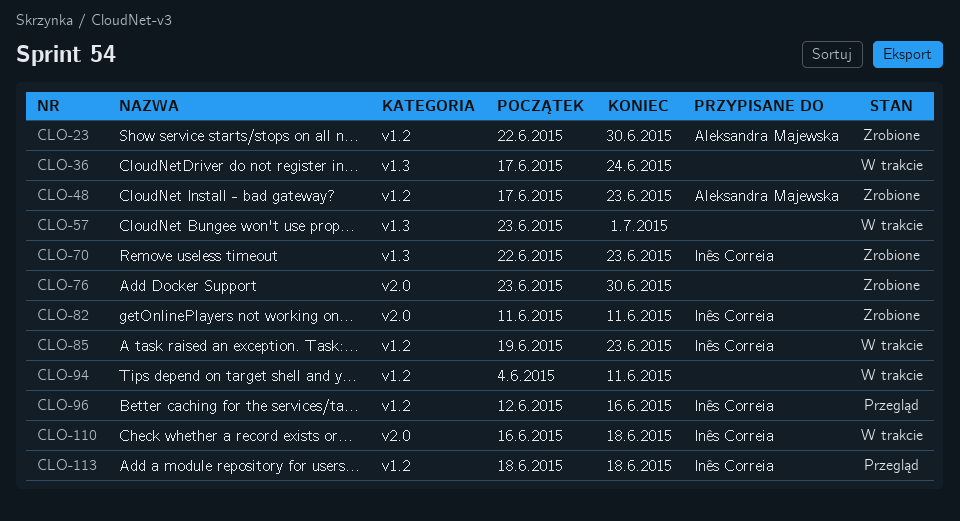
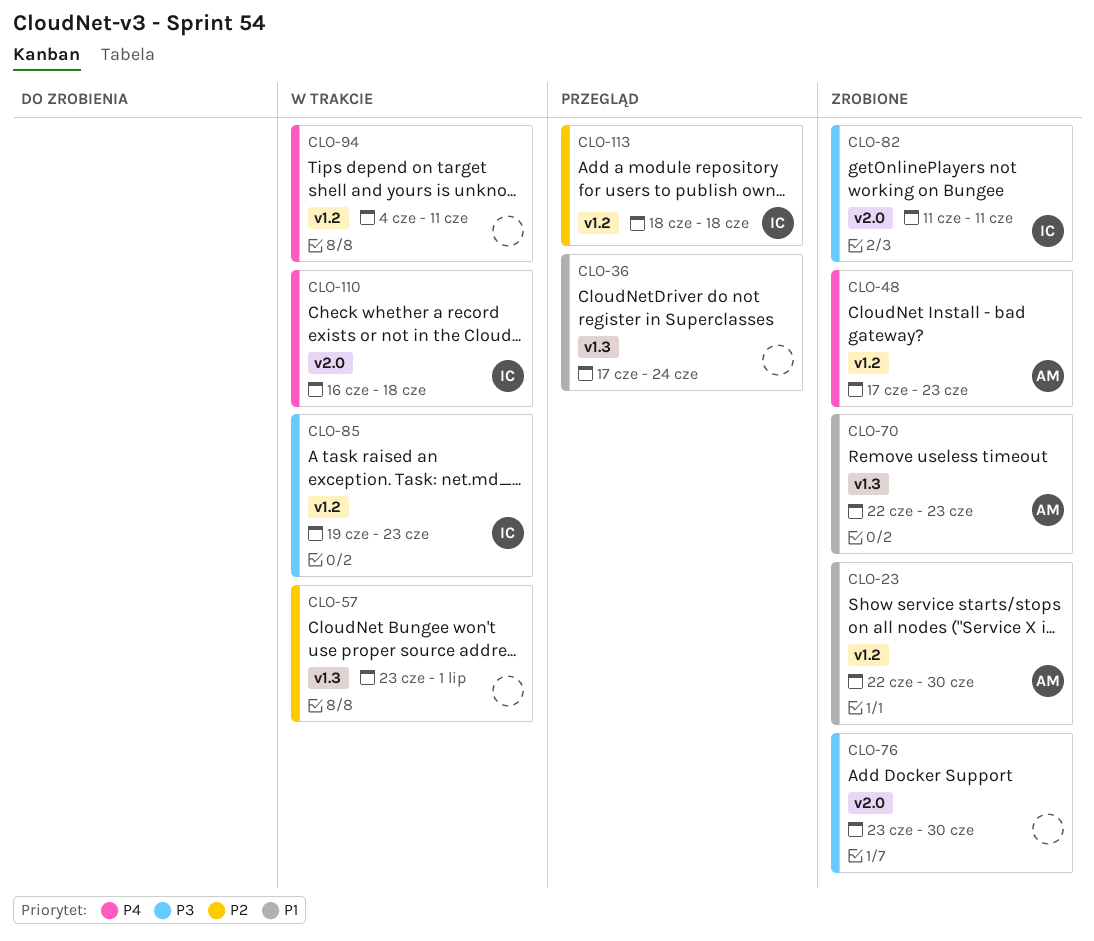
CLO-36, status: W trakcie -> Przegląd
CLO-70, owner: Inês Correia -> Aleksandra Majewska
CLO-96: present -> none

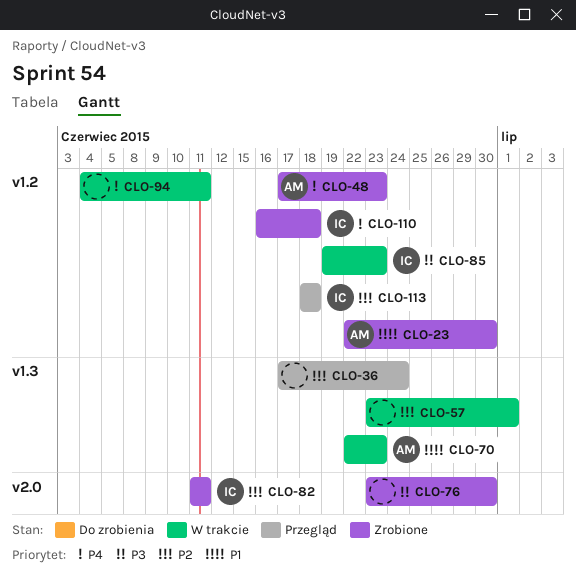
CLO-36, priority: P1 -> P2
CLO-70, status: Zrobione -> W trakcie
CLO-82, priority: P3 -> P2
CLO-110, status: W trakcie -> Zrobione
CLO-110, label: v2.0 -> v1.2

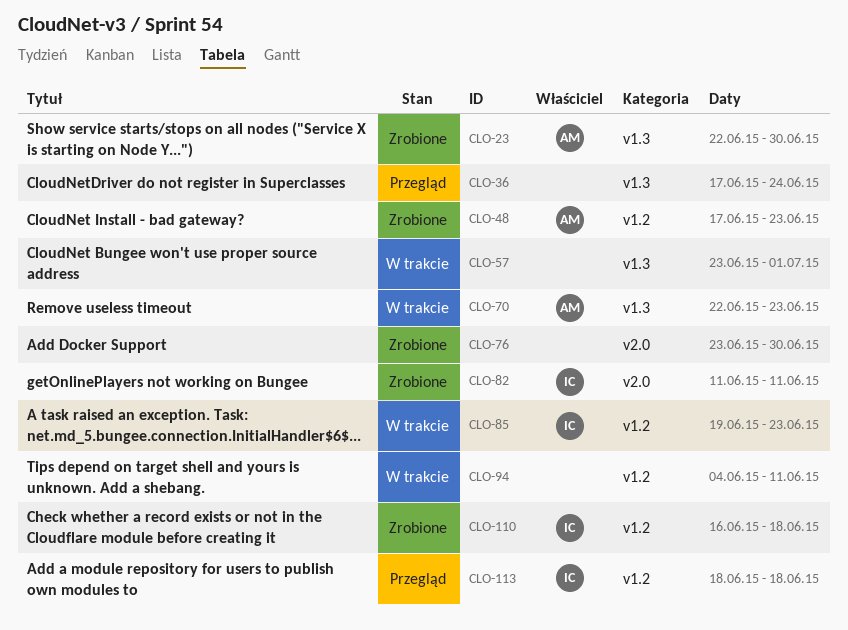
CLO-23, label: v1.2 -> v1.3

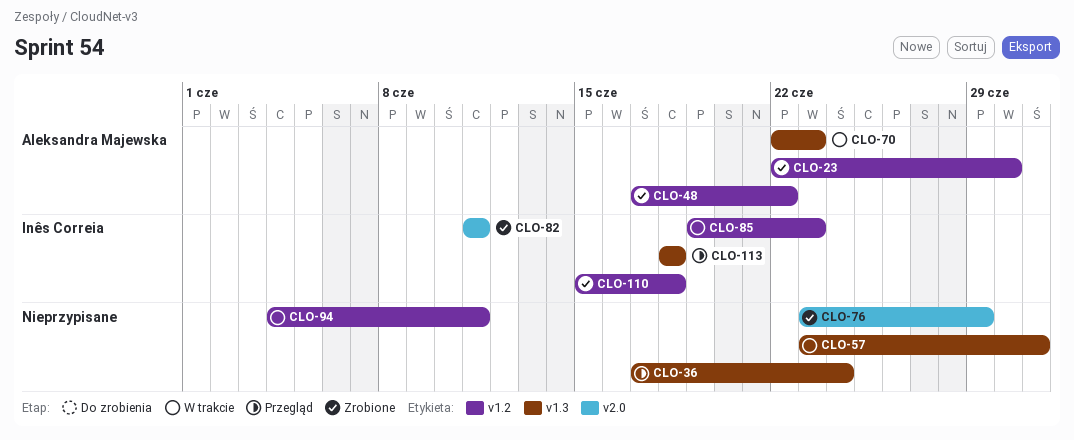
CLO-23, label: v1.3 -> v1.2
CLO-48, due: Jun 23 -> Jun 22
CLO-76, due: Jun 30 -> Jun 29
CLO-110, start: Jun 16 -> Jun 15
CLO-113, label: v1.2 -> v1.3

